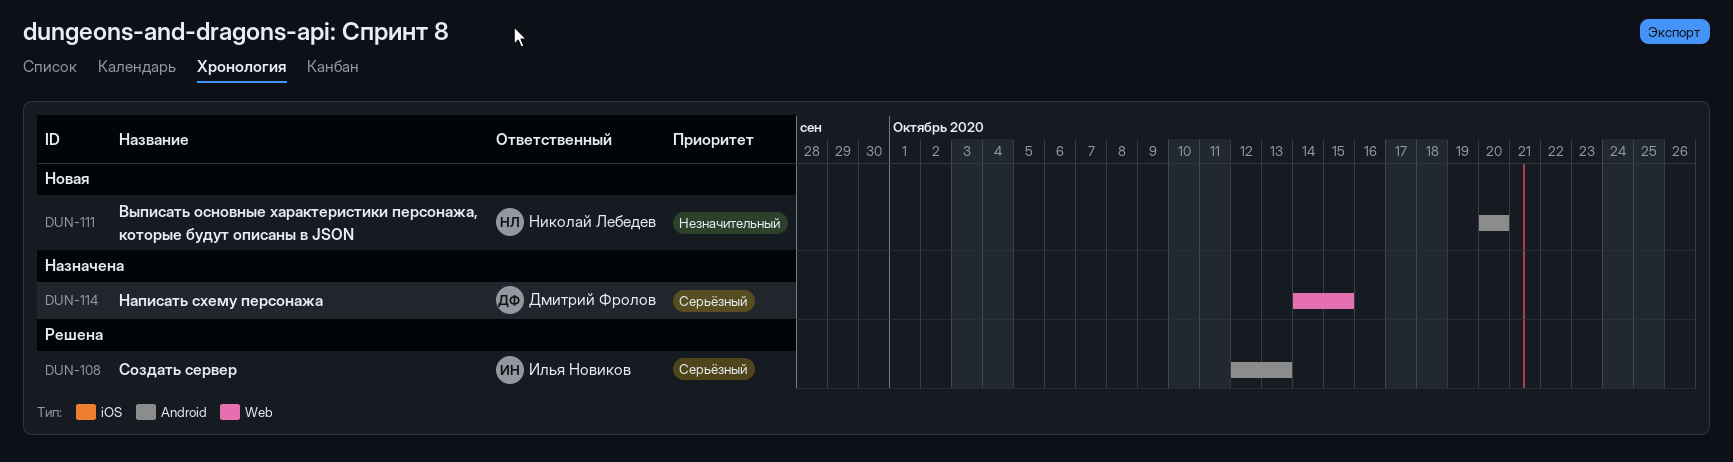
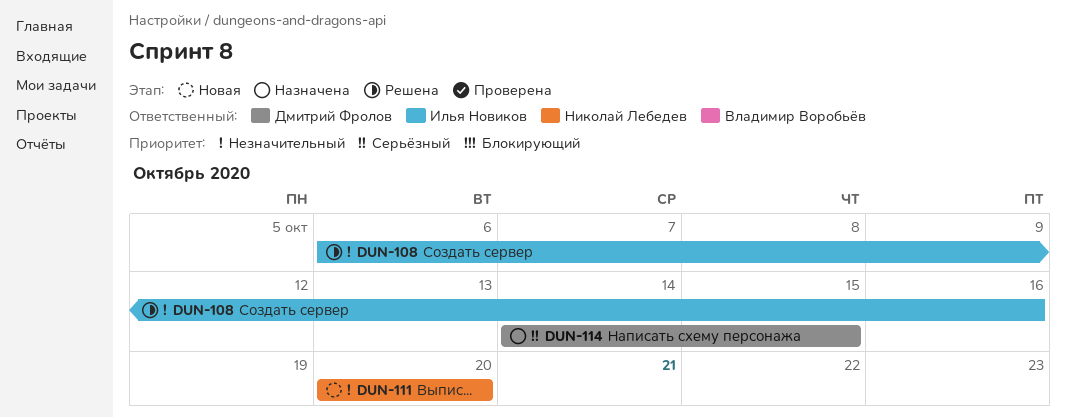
DUN-108, priority: Серьёзный -> Незначительный
DUN-108, start: Oct 12 -> Oct 6
DUN-108, due: Oct 13 -> Oct 16

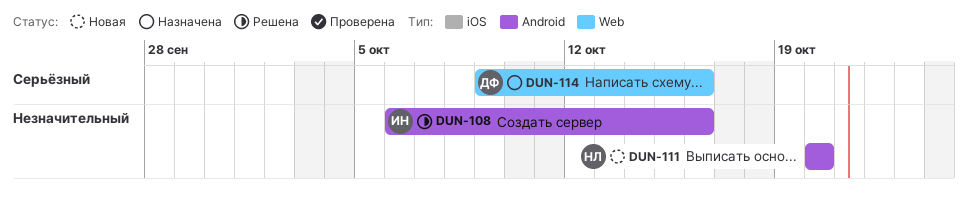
DUN-114, start: Oct 14 -> Oct 9
DUN-114, due: Oct 15 -> Oct 16

